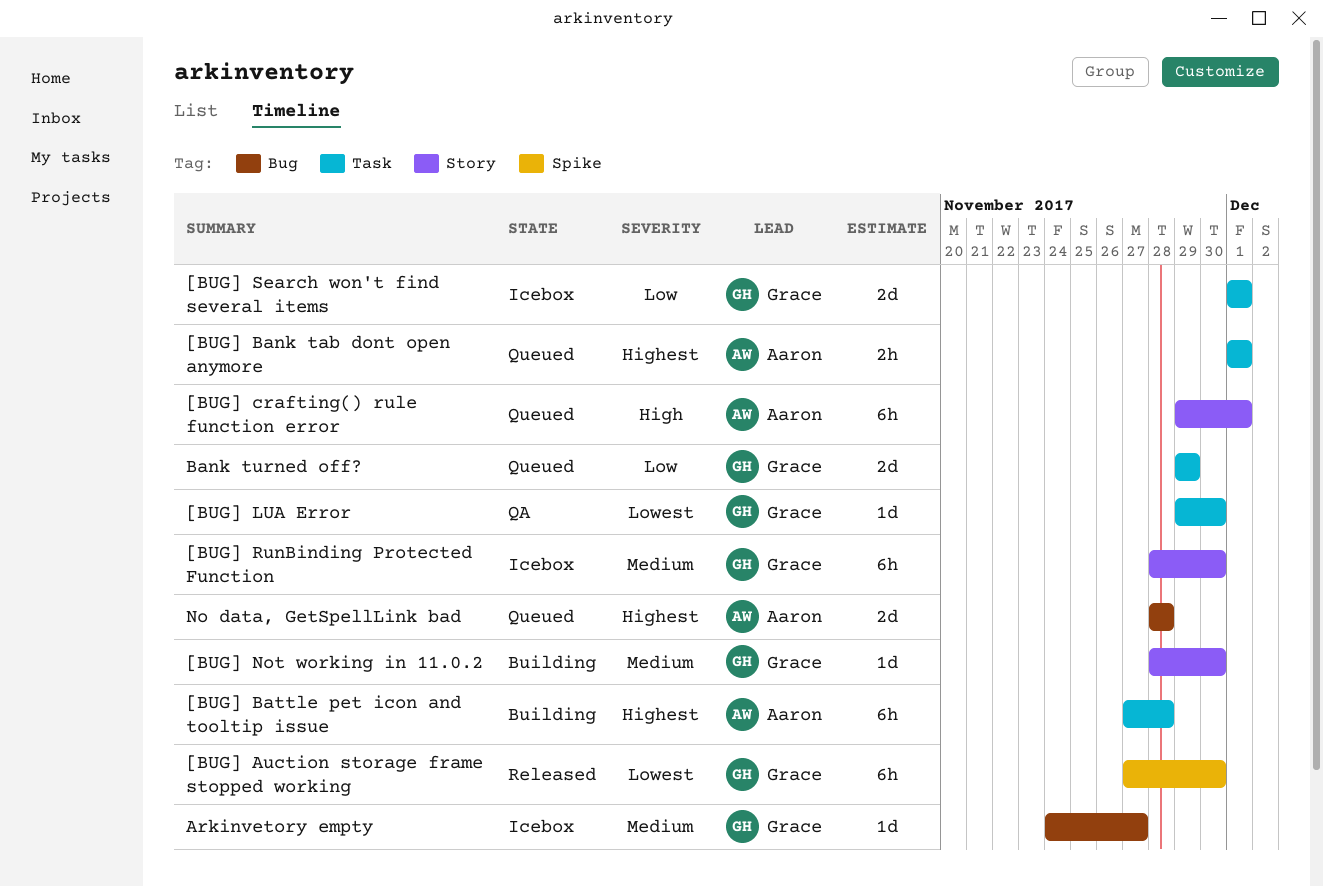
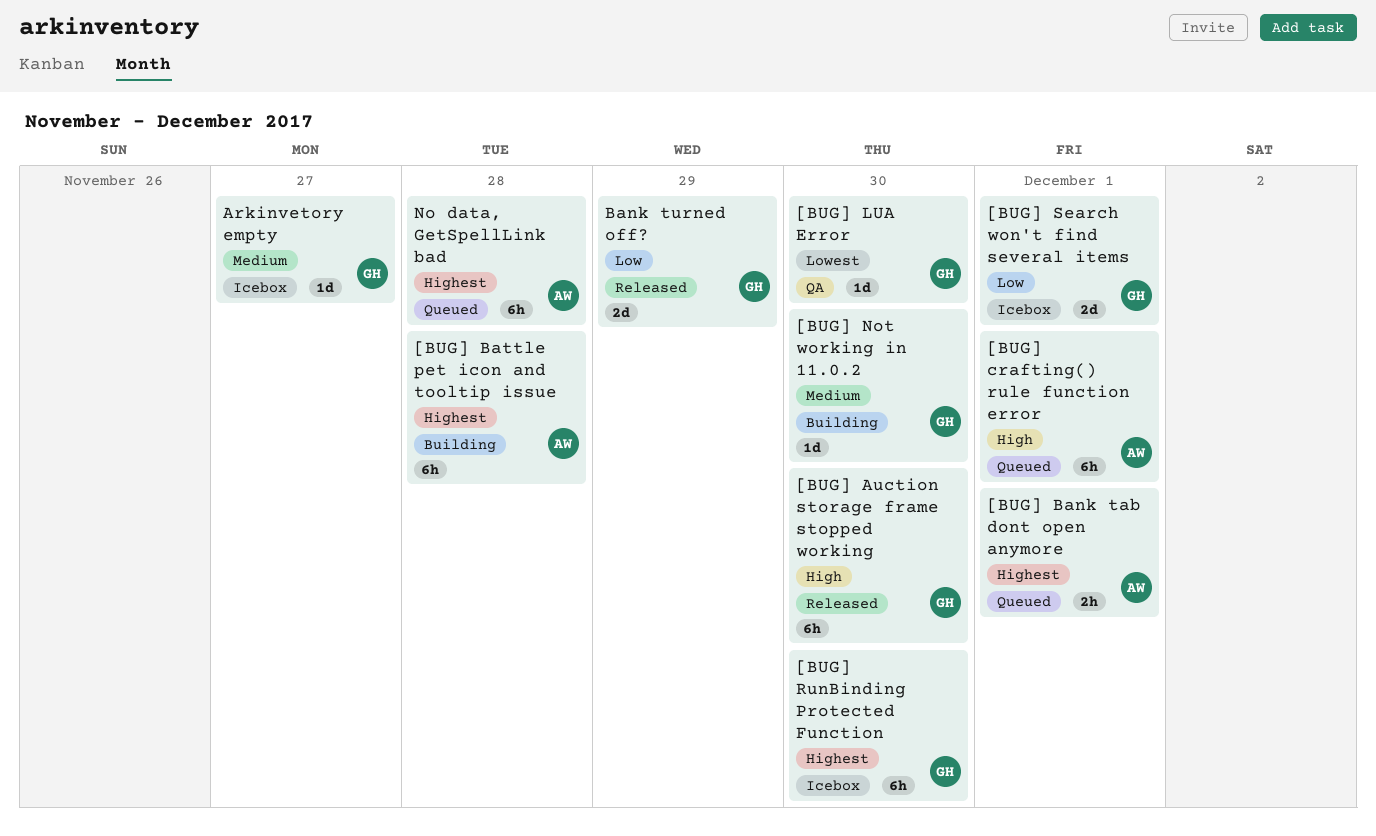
[BUG] Auction storage frame stopped working, priority: Lowest -> High
[BUG] RunBinding Protected Function, priority: Medium -> Highest
Bank turned off?, status: Queued -> Released
No data, GetSpellLink bad, estimate: 2d -> 6h

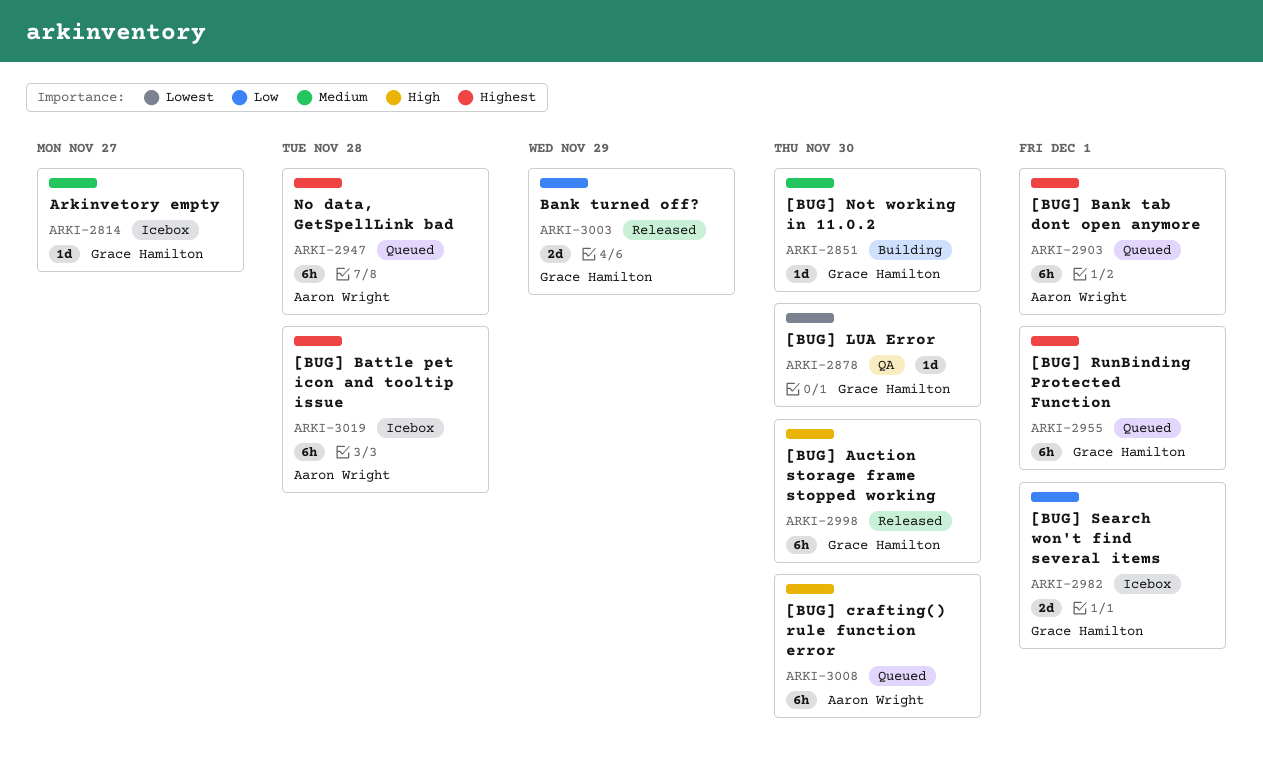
[BUG] Bank tab dont open anymore, estimate: 2h -> 6h
[BUG] Battle pet icon and tooltip issue, status: Building -> Icebox
[BUG] crafting() rule function error, due: Dec 1 -> Nov 30
[BUG] RunBinding Protected Function, status: Icebox -> Queued
[BUG] RunBinding Protected Function, due: Nov 30 -> Dec 1

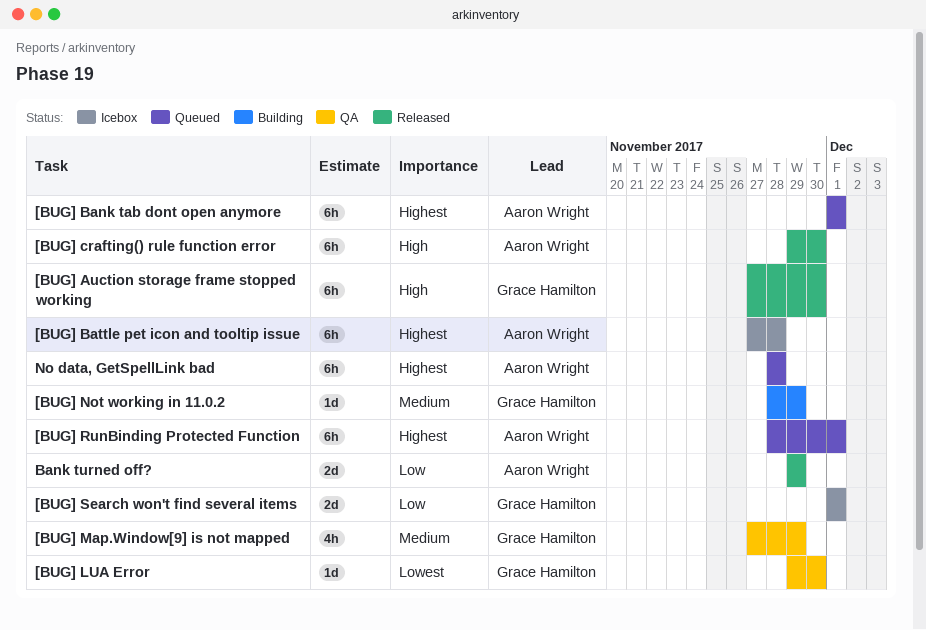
[BUG] crafting() rule function error, status: Queued -> Released
[BUG] Map.Window[9] is not mapped: none -> present
[BUG] Not working in 11.0.2, due: Nov 30 -> Nov 29
[BUG] RunBinding Protected Function, owner: Grace Hamilton -> Aaron Wright
Arkinvetory empty: present -> none
Bank turned off?, owner: Grace Hamilton -> Aaron Wright

